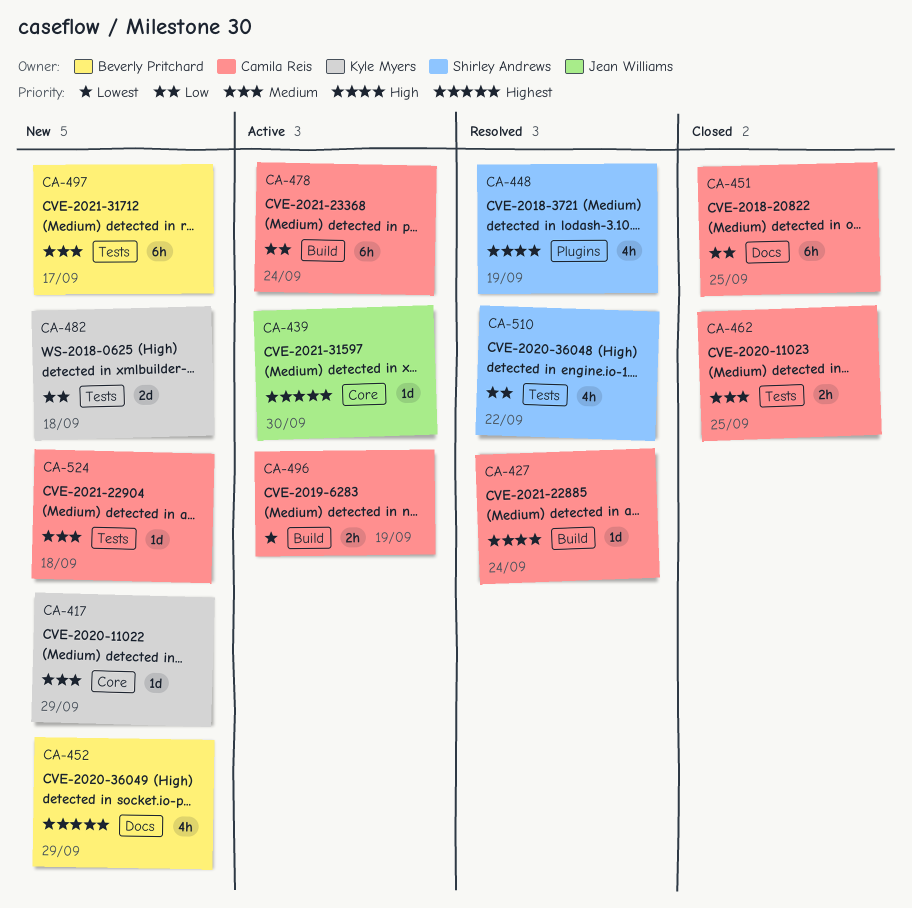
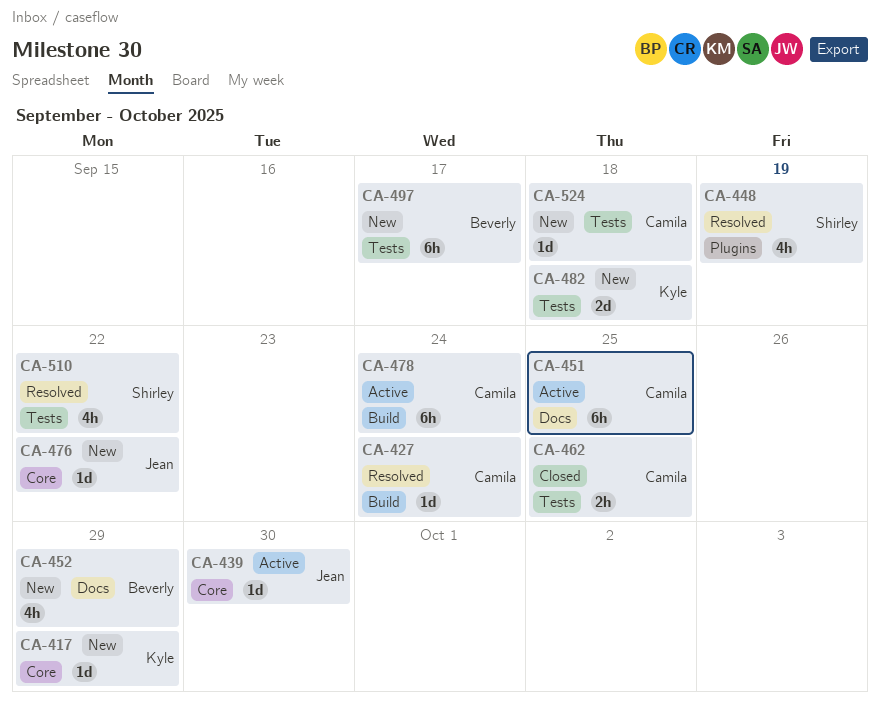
CA-451, status: Closed -> Active
CA-476: none -> present
CA-496: present -> none

